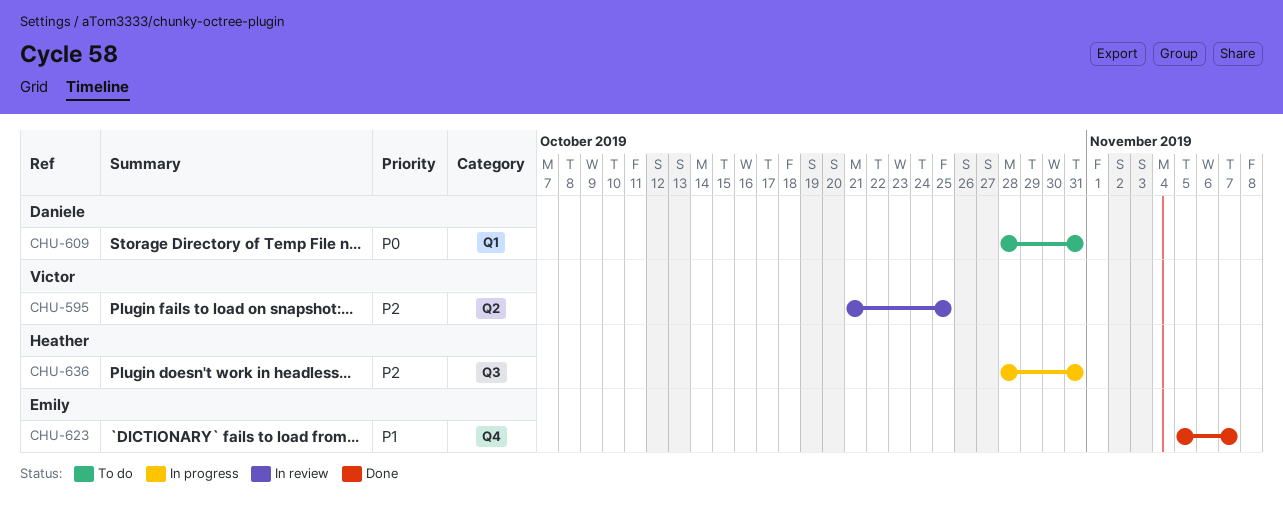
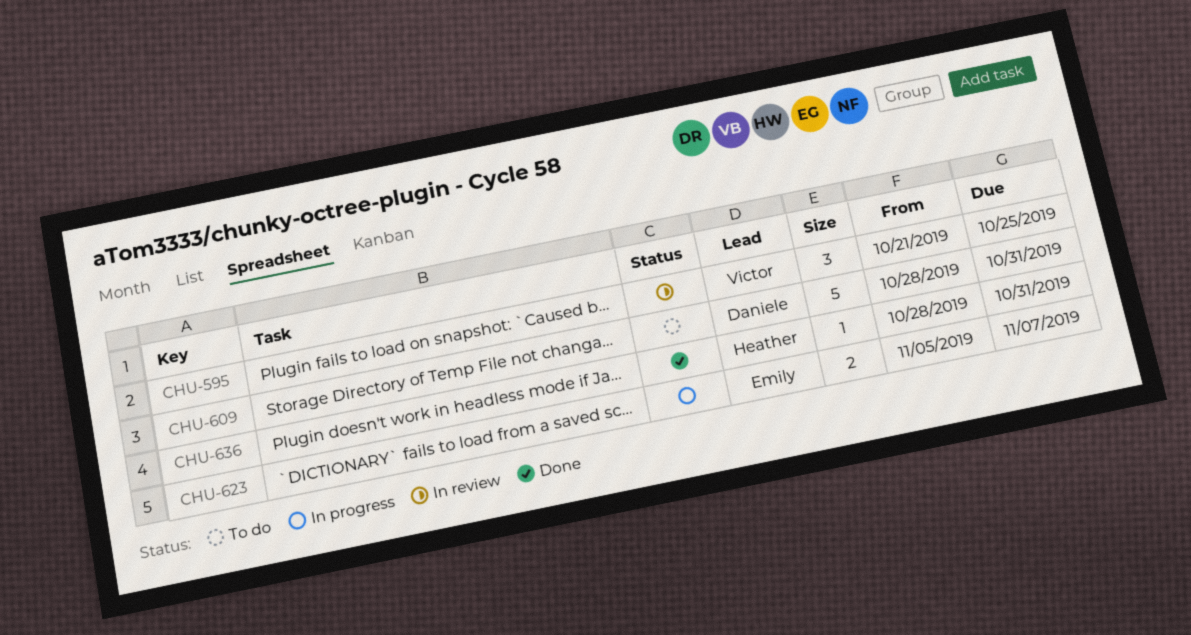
CHU-623, status: Done -> In progress
CHU-636, status: In progress -> Done

